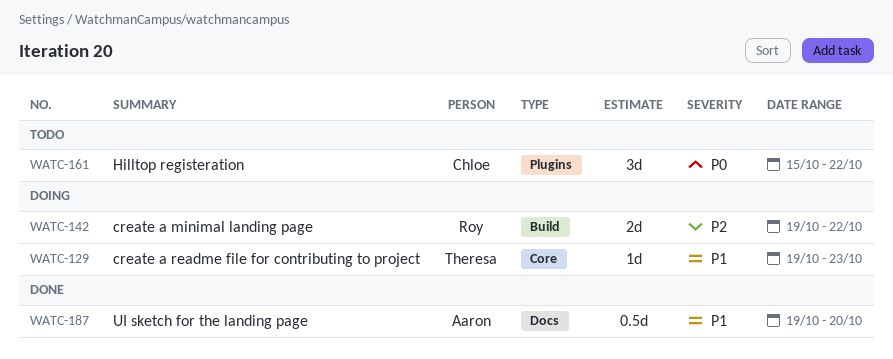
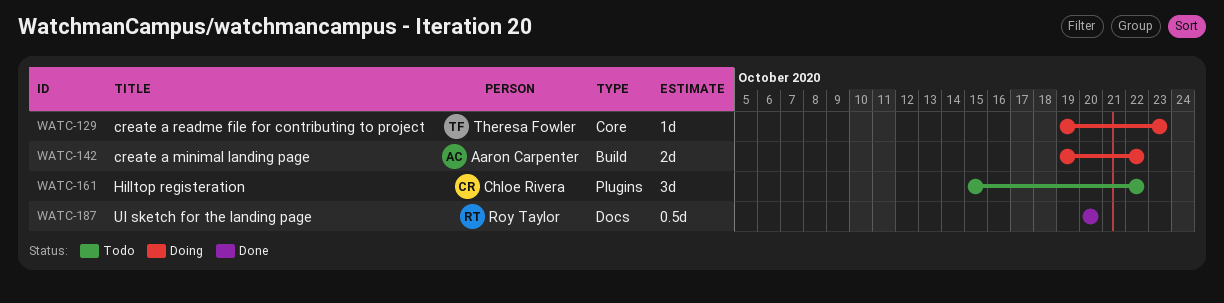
WATC-142, owner: Roy Taylor -> Aaron Carpenter
WATC-187, owner: Aaron Carpenter -> Roy Taylor
WATC-187, start: Oct 19 -> Oct 20

